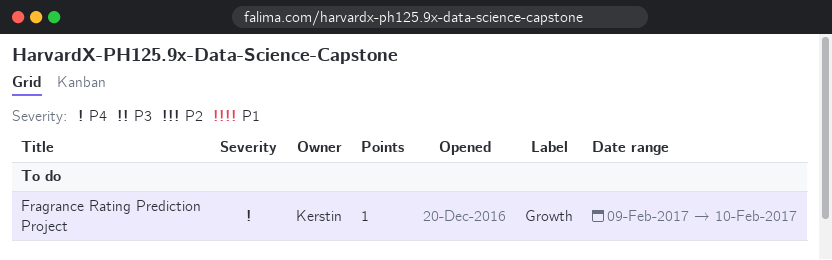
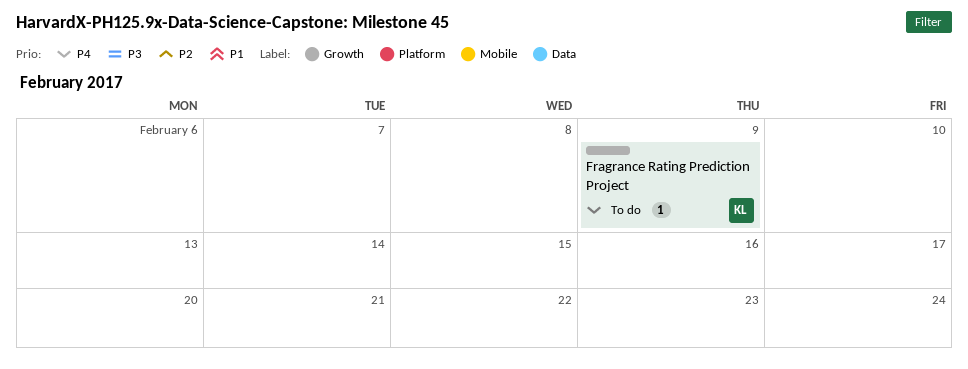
Fragrance Rating Prediction Project, due: Feb 10 -> Feb 9

